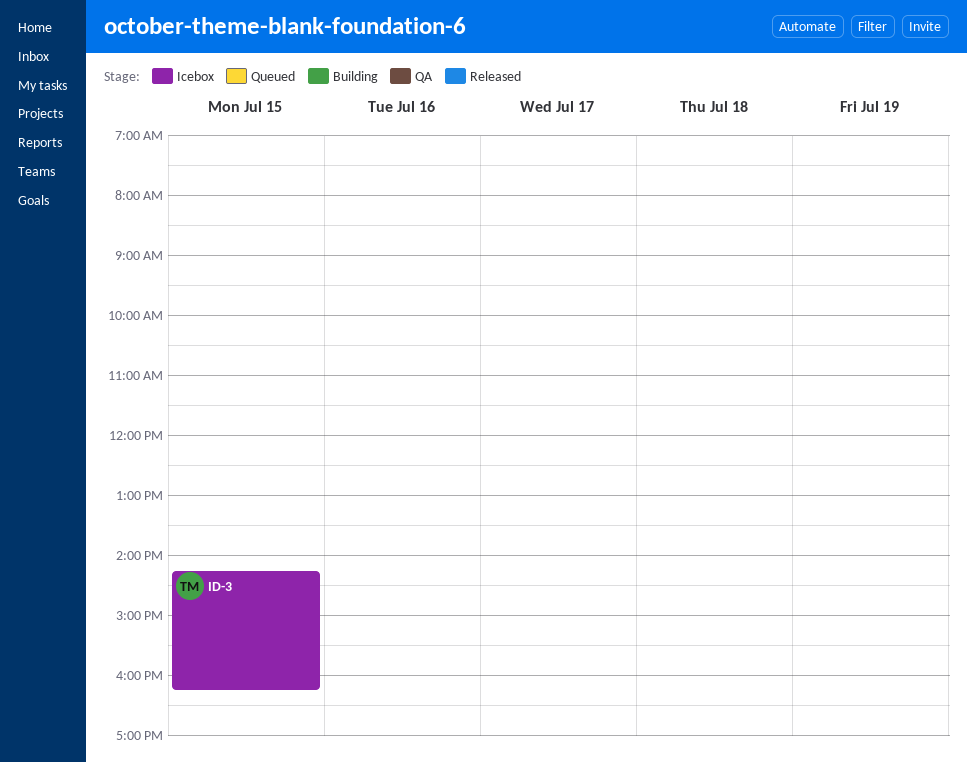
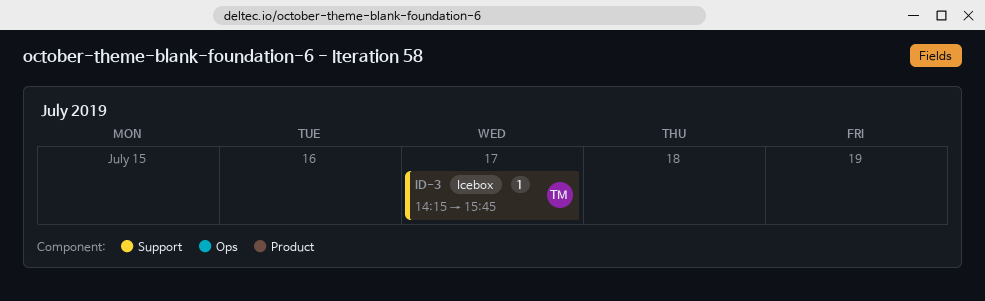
ID-3, day: Jul 15 -> Jul 17
ID-3, ends: 16:15 -> 15:45

